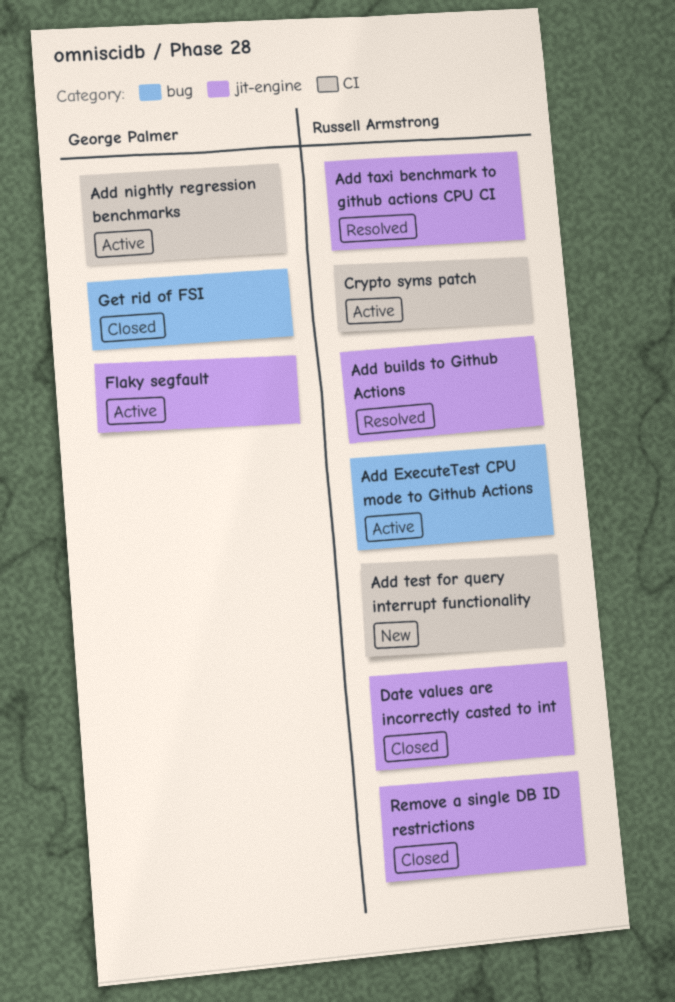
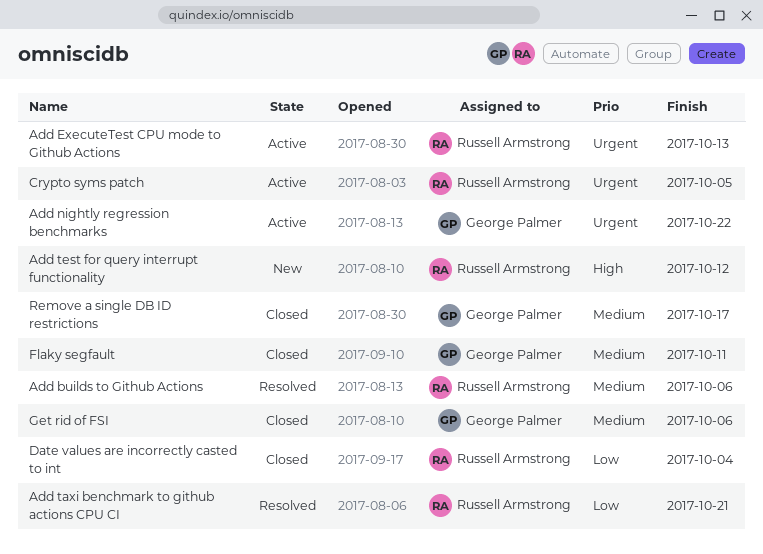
Flaky segfault, status: Active -> Closed
Remove a single DB ID restrictions, owner: Russell Armstrong -> George Palmer

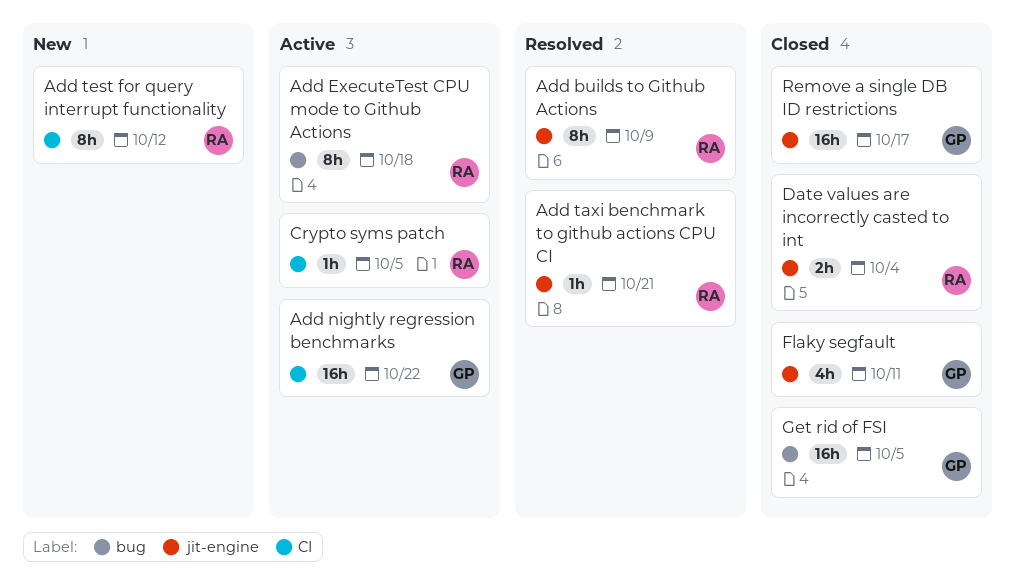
Add builds to Github Actions, due: Oct 6 -> Oct 9
Add ExecuteTest CPU mode to Github Actions, due: Oct 13 -> Oct 18
Get rid of FSI, due: Oct 6 -> Oct 5

